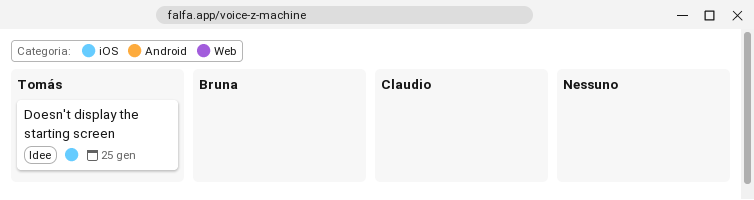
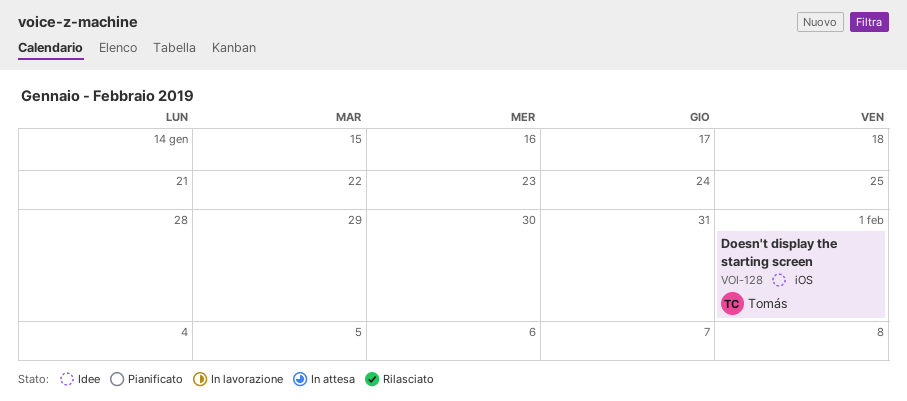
Doesn't display the starting screen, due: Jan 25 -> Feb 1

